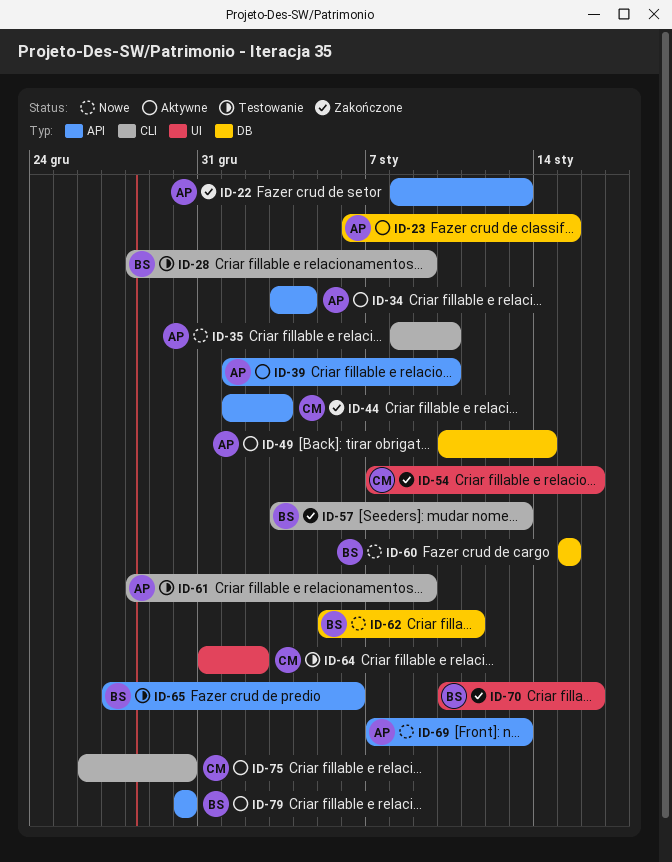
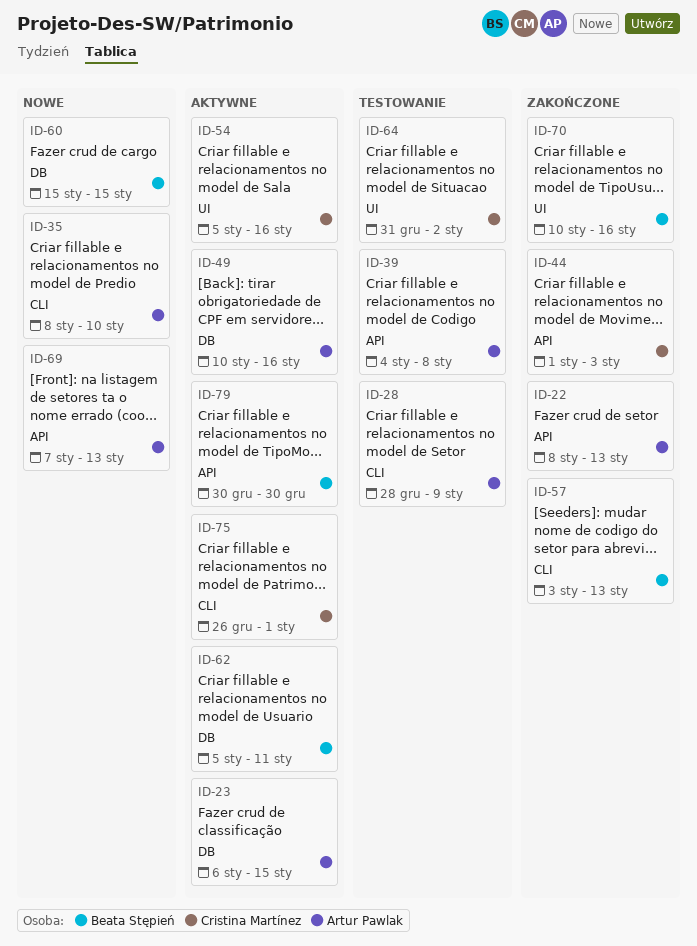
ID-28, owner: Beata Stępień -> Artur Pawlak
ID-34: present -> none
ID-39, status: Aktywne -> Testowanie
ID-39, start: Jan 1 -> Jan 4
ID-39, due: Jan 10 -> Jan 8
ID-49, due: Jan 14 -> Jan 16
ID-54, status: Zakończone -> Aktywne
ID-54, start: Jan 7 -> Jan 5
ID-61: present -> none
ID-62, status: Nowe -> Aktywne
ID-65: present -> none
ID-75, due: Dec 30 -> Jan 1

